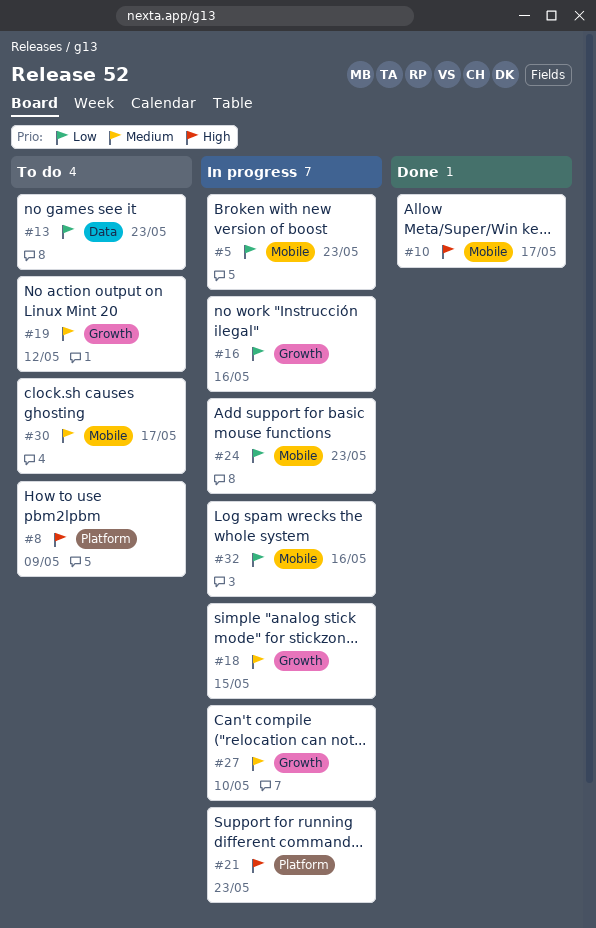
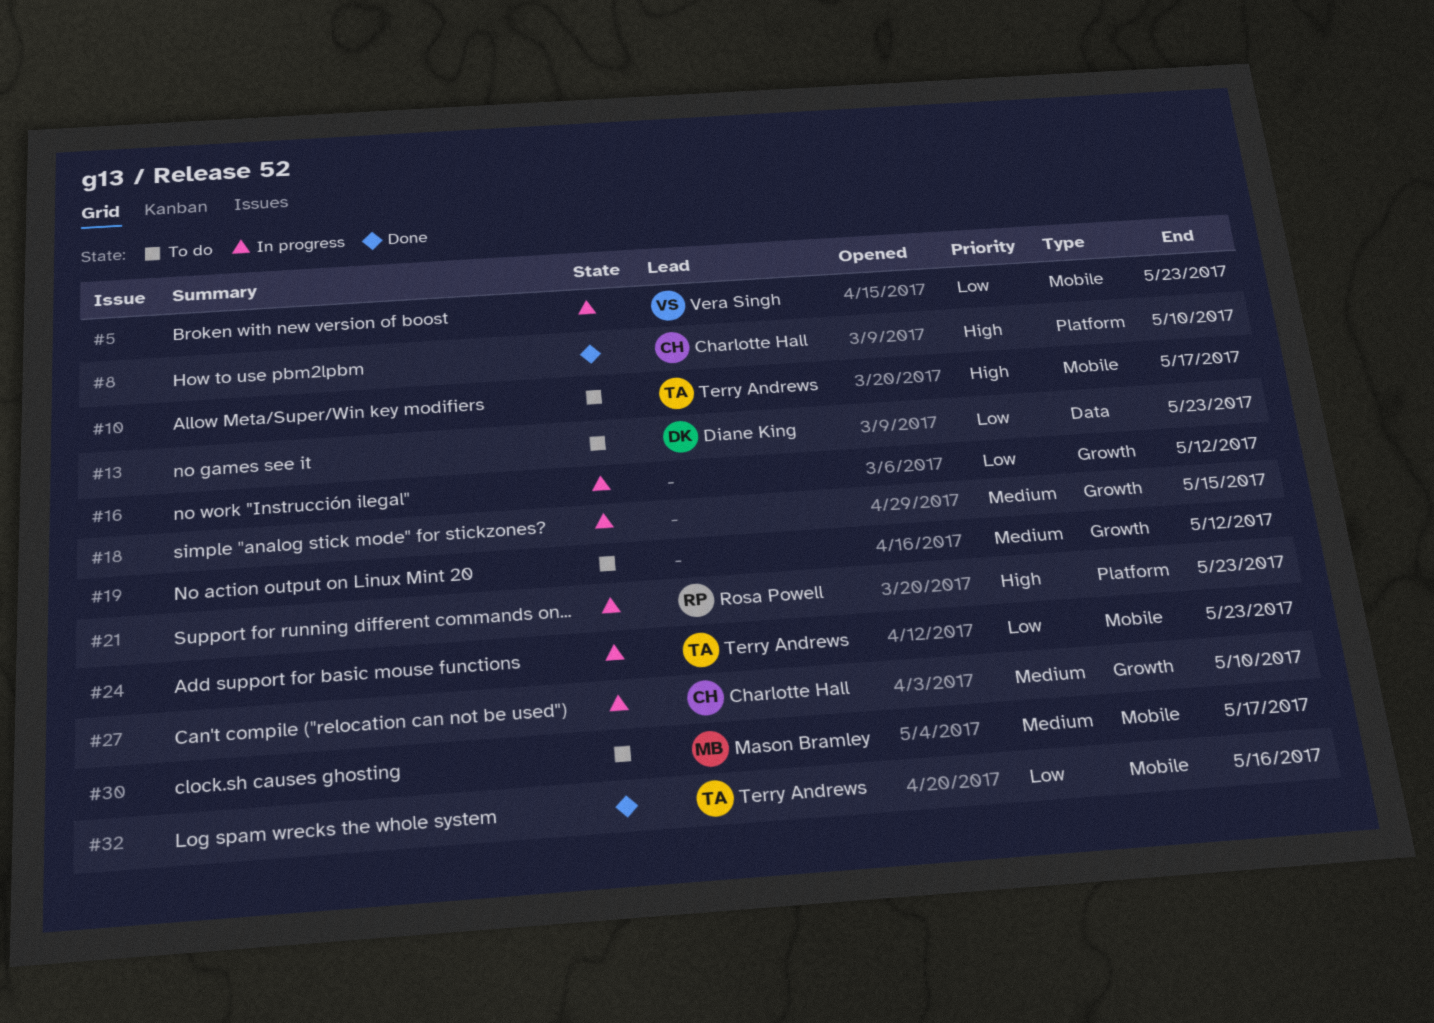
#8, status: To do -> Done
#8, due: May 9 -> May 10
#10, status: Done -> To do
#16, due: May 16 -> May 12
#32, status: In progress -> Done

